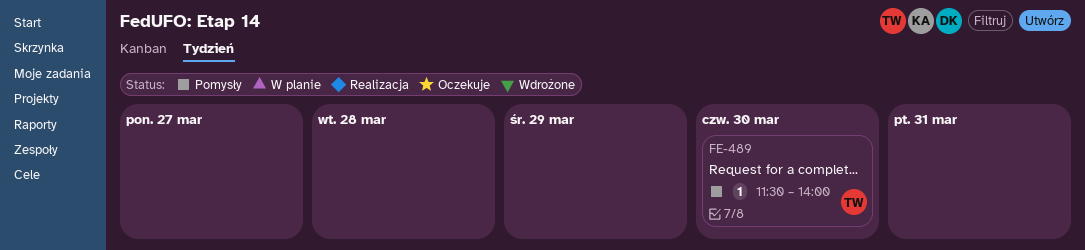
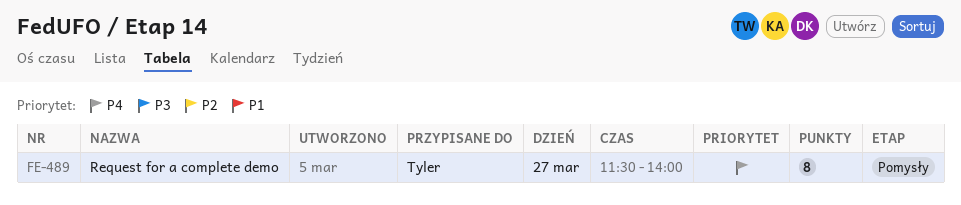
FE-489, estimate: 1 -> 8
FE-489, day: Mar 30 -> Mar 27

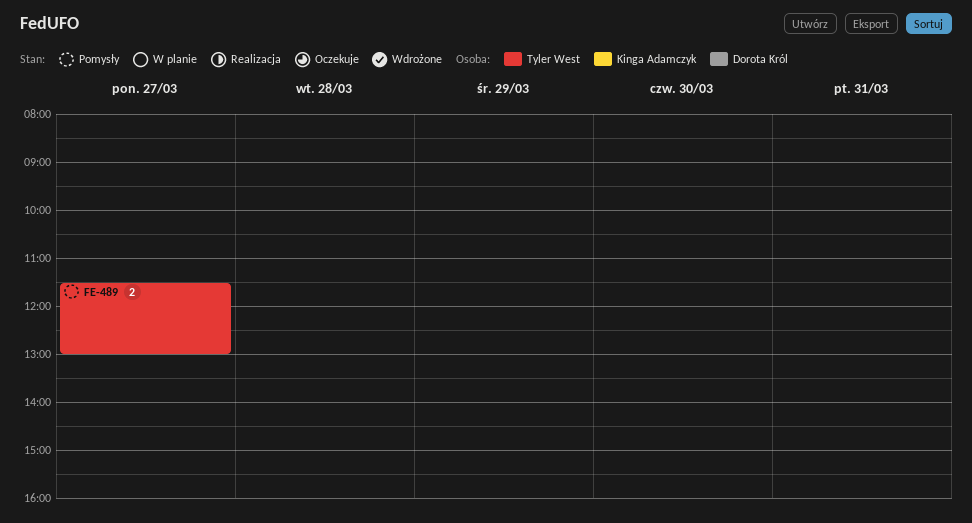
FE-489, estimate: 8 -> 2
FE-489, ends: 14:00 -> 13:00

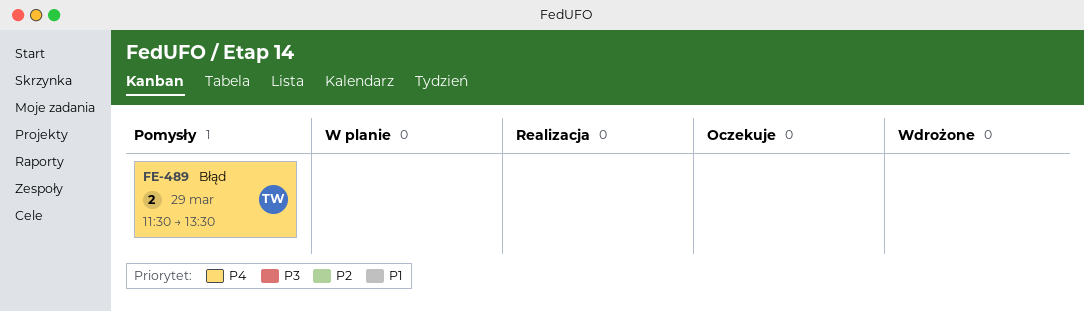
FE-489, day: Mar 27 -> Mar 29
FE-489, ends: 13:00 -> 13:30

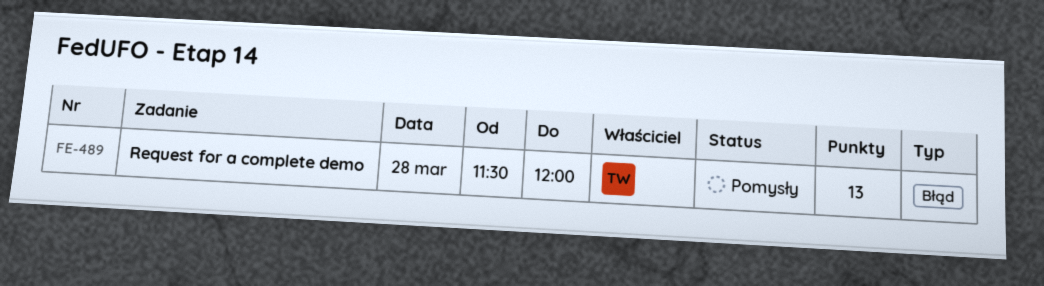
FE-489, estimate: 2 -> 13
FE-489, day: Mar 29 -> Mar 28
FE-489, ends: 13:30 -> 12:00

